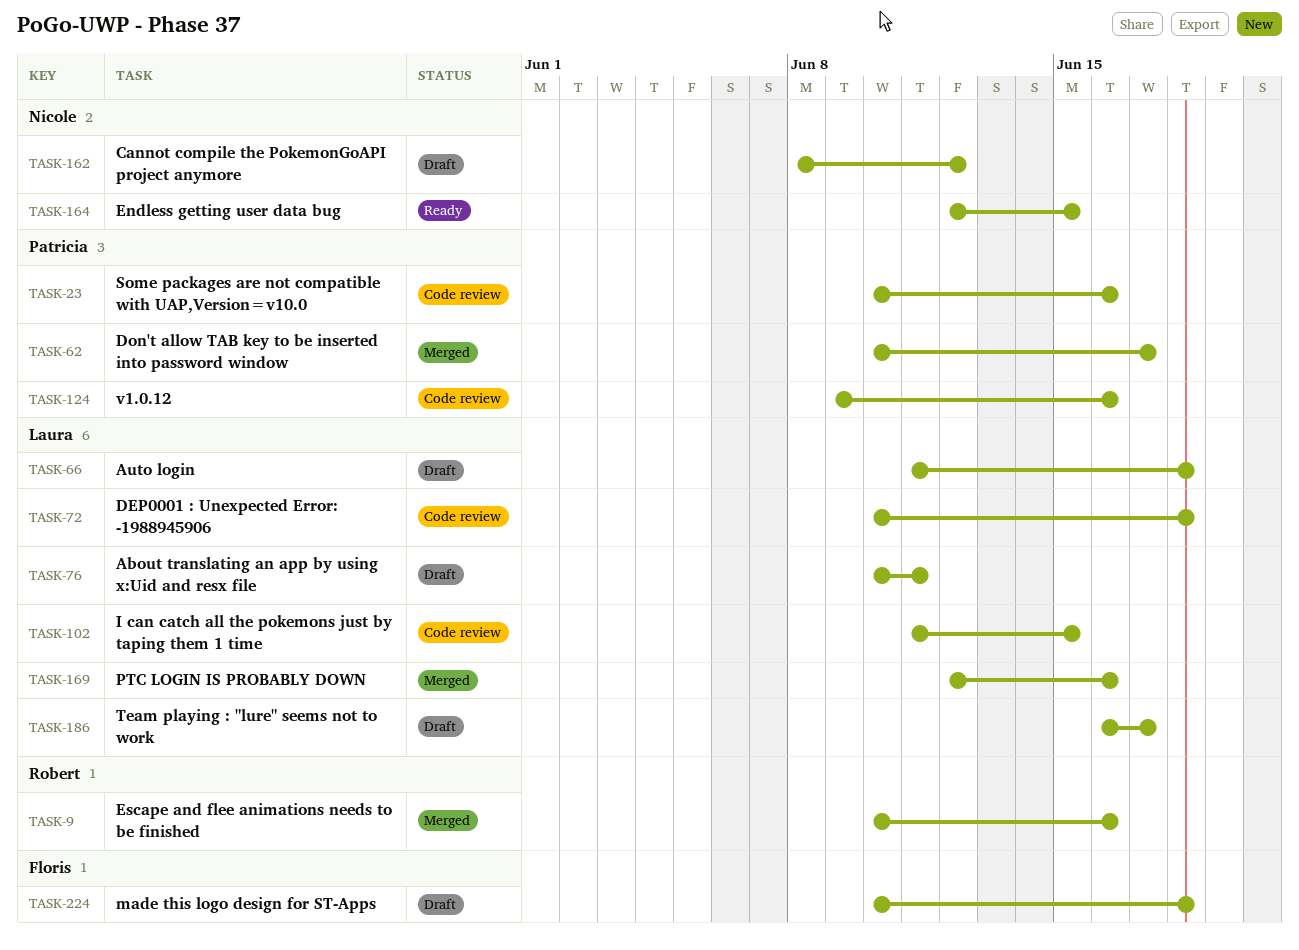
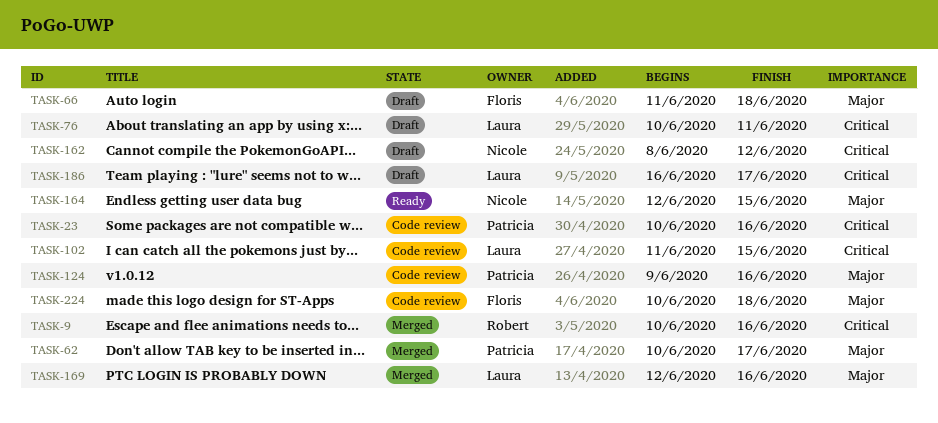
TASK-66, owner: Laura -> Floris
TASK-72: present -> none
TASK-224, status: Draft -> Code review

